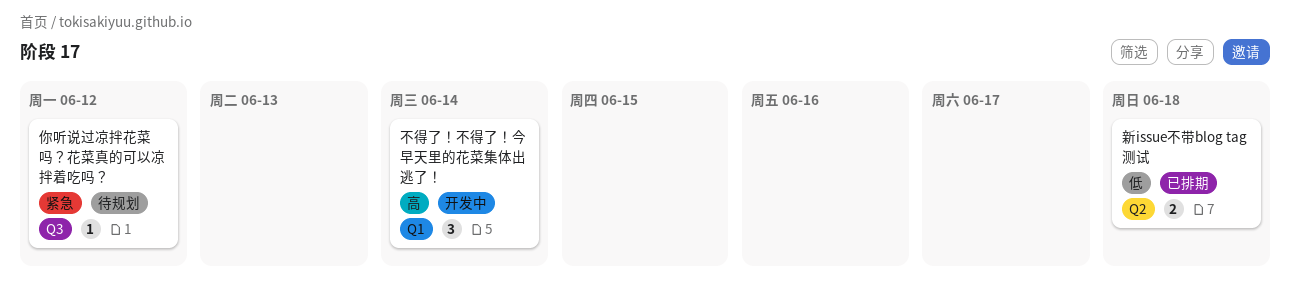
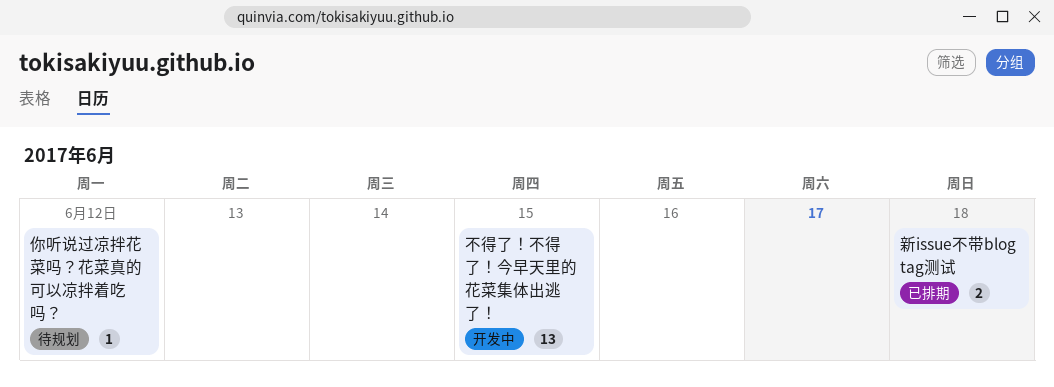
不得了！不得了！今早天里的花菜集体出逃了！, estimate: 3 -> 13
不得了！不得了！今早天里的花菜集体出逃了！, due: Jun 14 -> Jun 15

